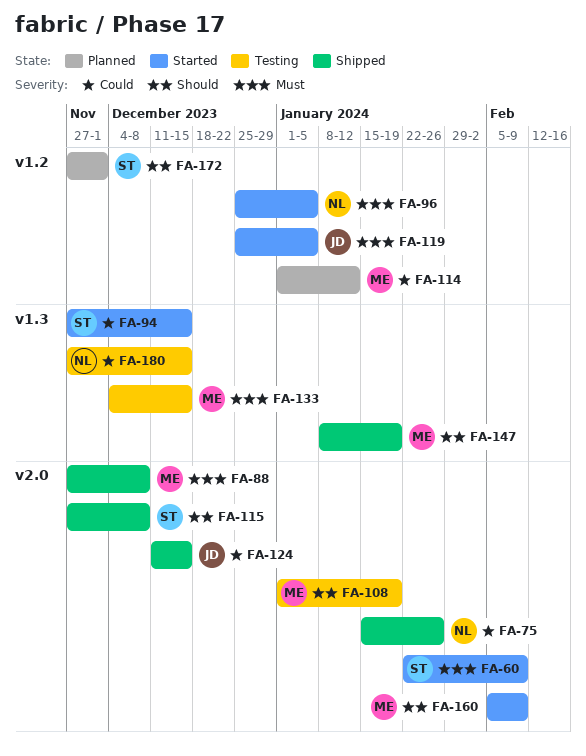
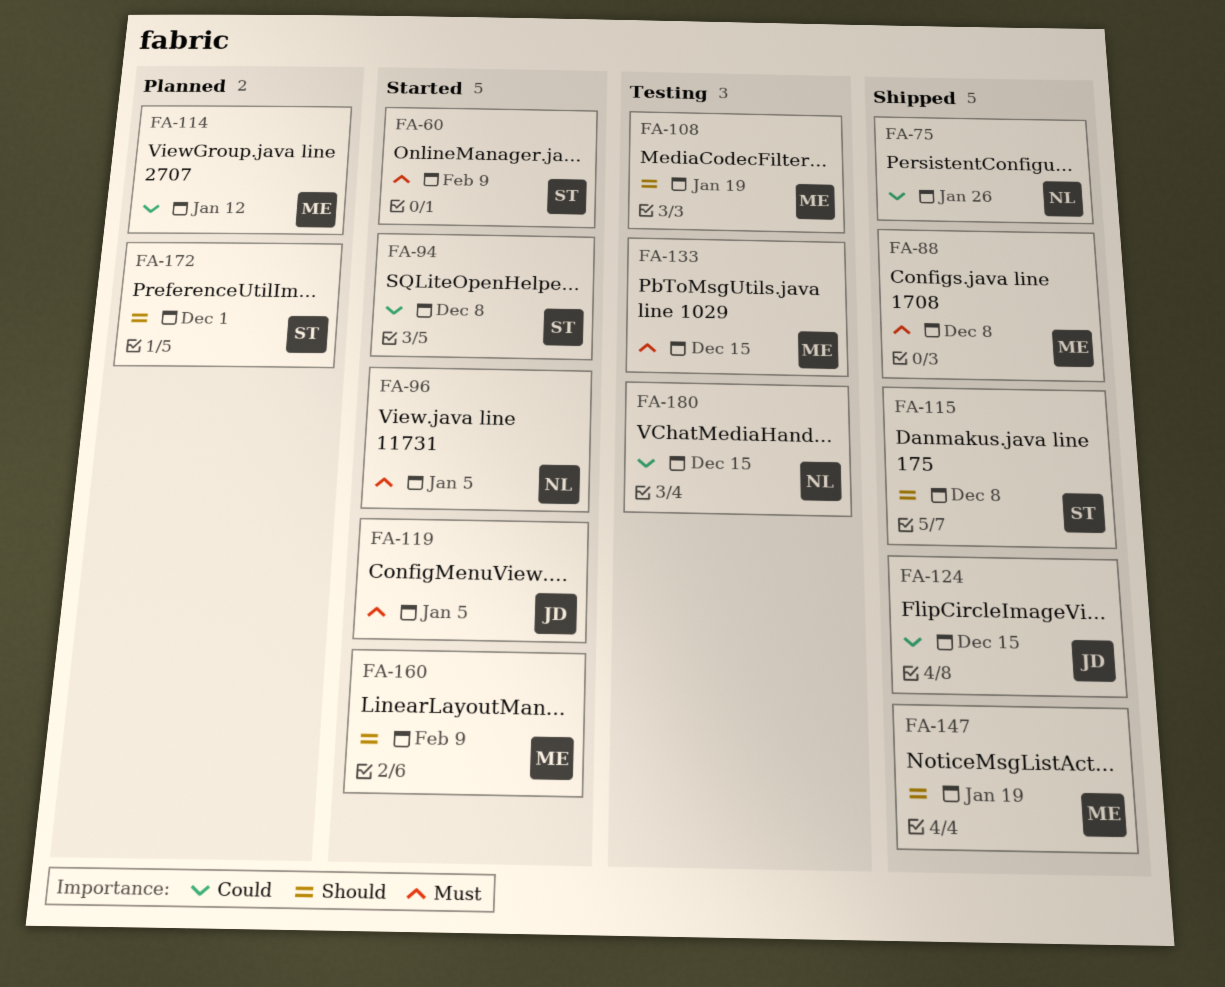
FA-94, due: Dec 15 -> Dec 8

